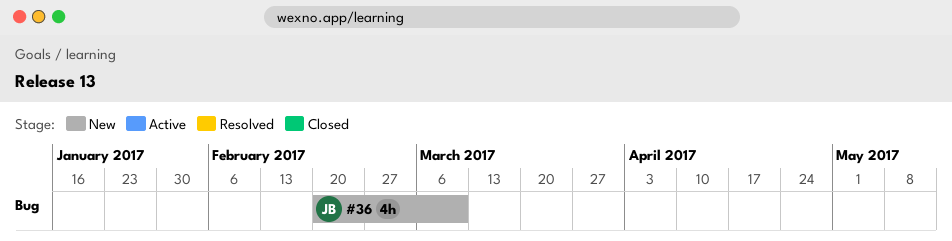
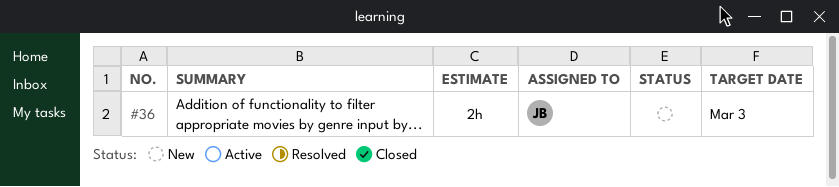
#36, estimate: 4h -> 2h
#36, due: Mar 10 -> Mar 3

